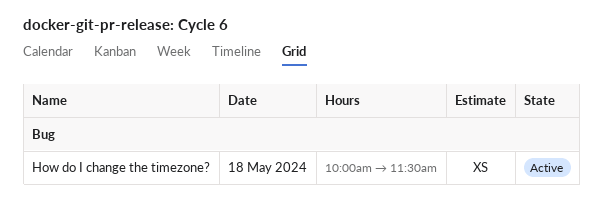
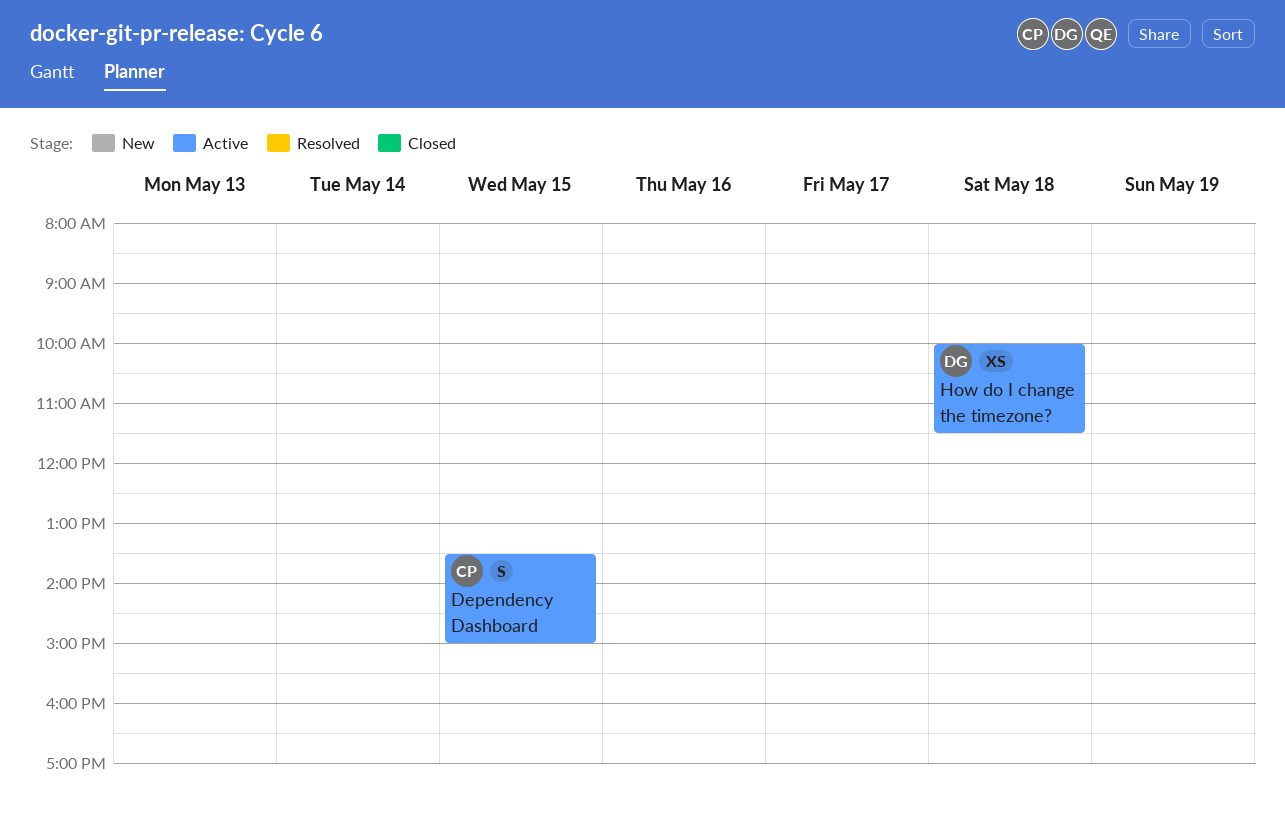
Dependency Dashboard: none -> present

